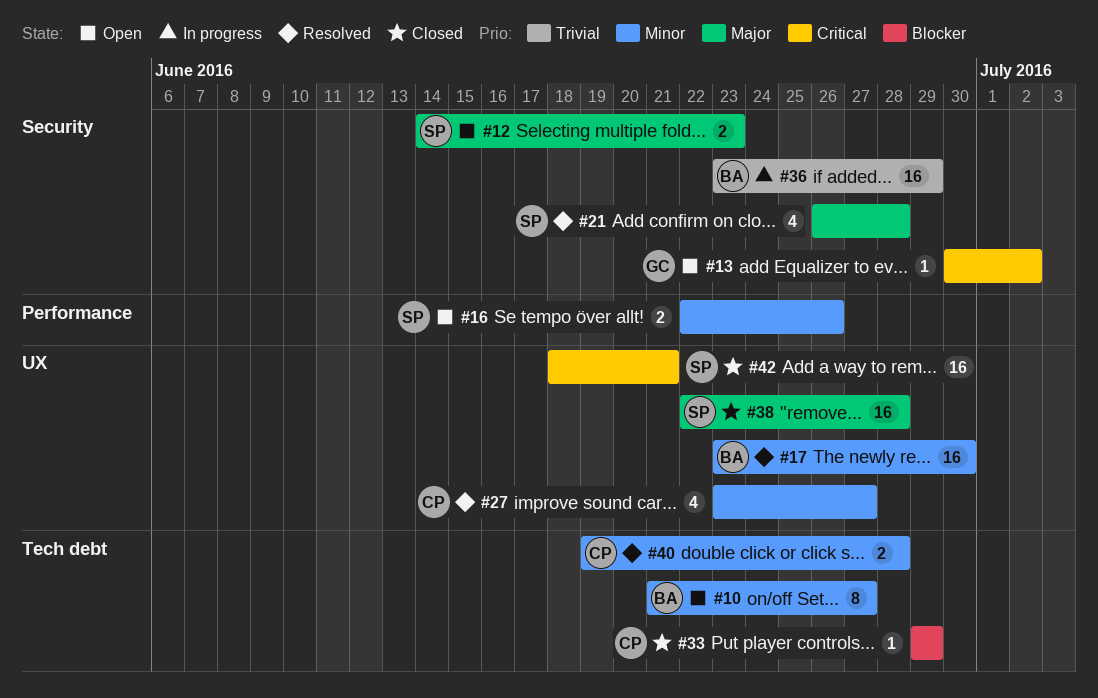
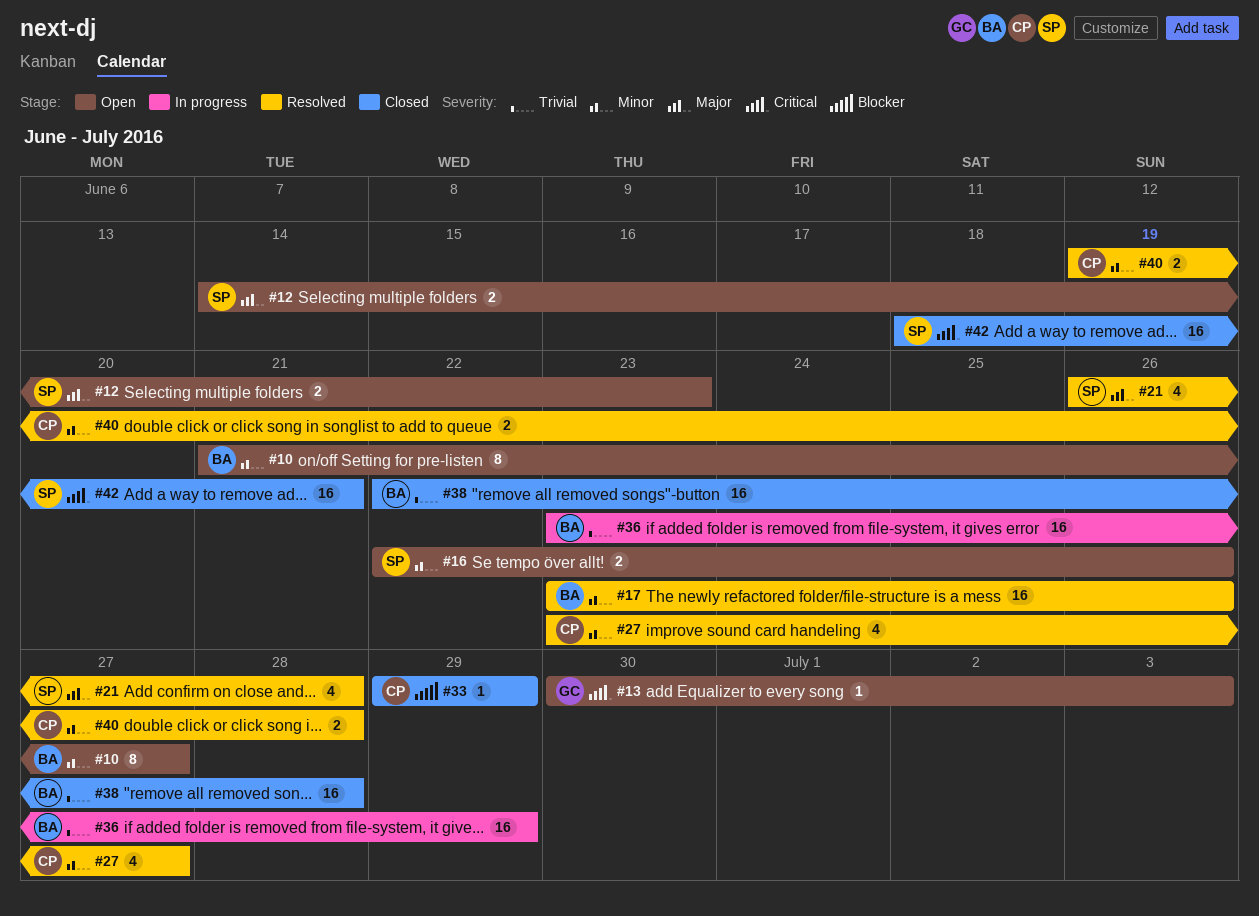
#13, due: Jul 2 -> Jul 3
#17, due: Jun 30 -> Jun 26
#38, owner: SP -> BA
#38, priority: Major -> Trivial

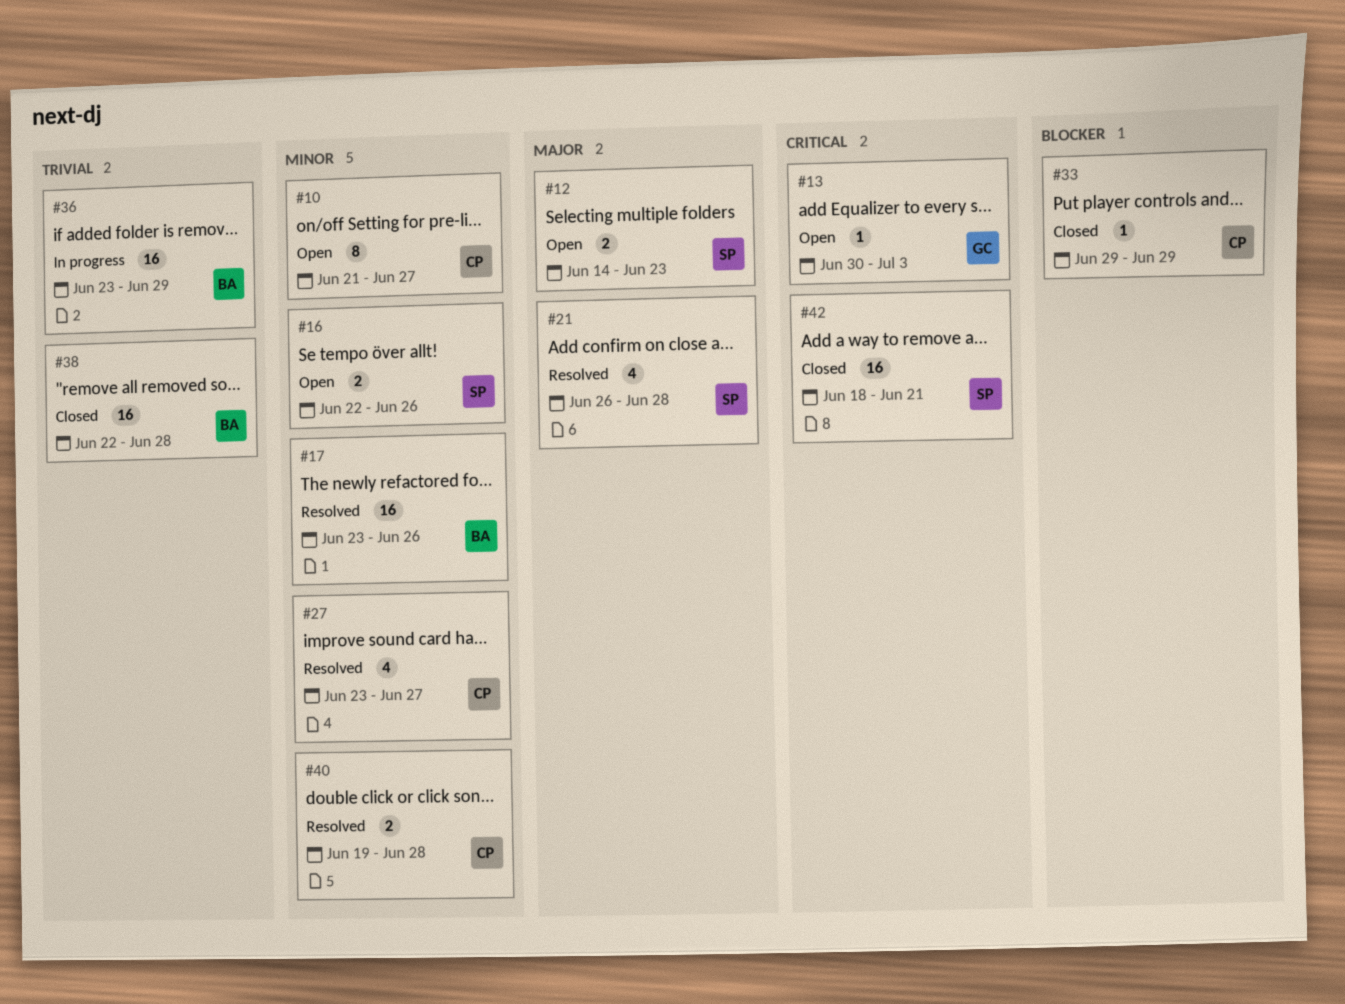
#10, owner: BA -> CP

